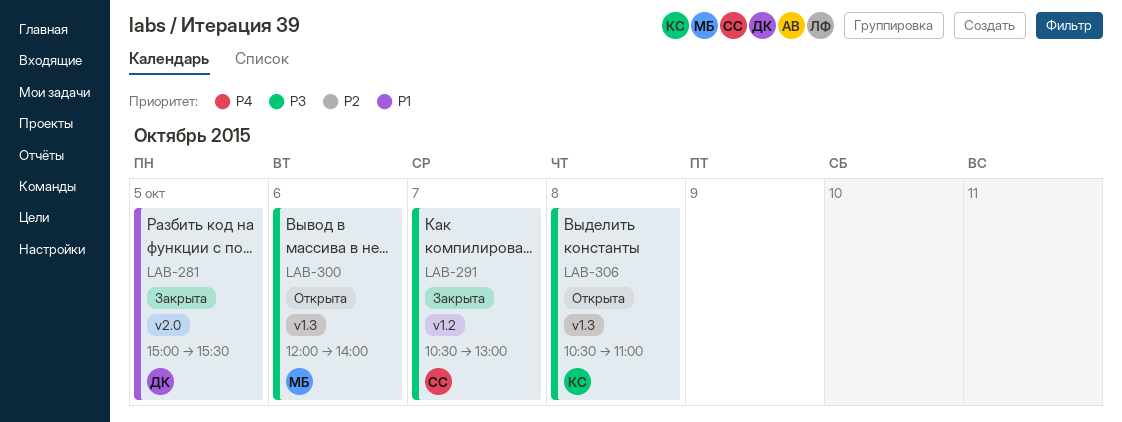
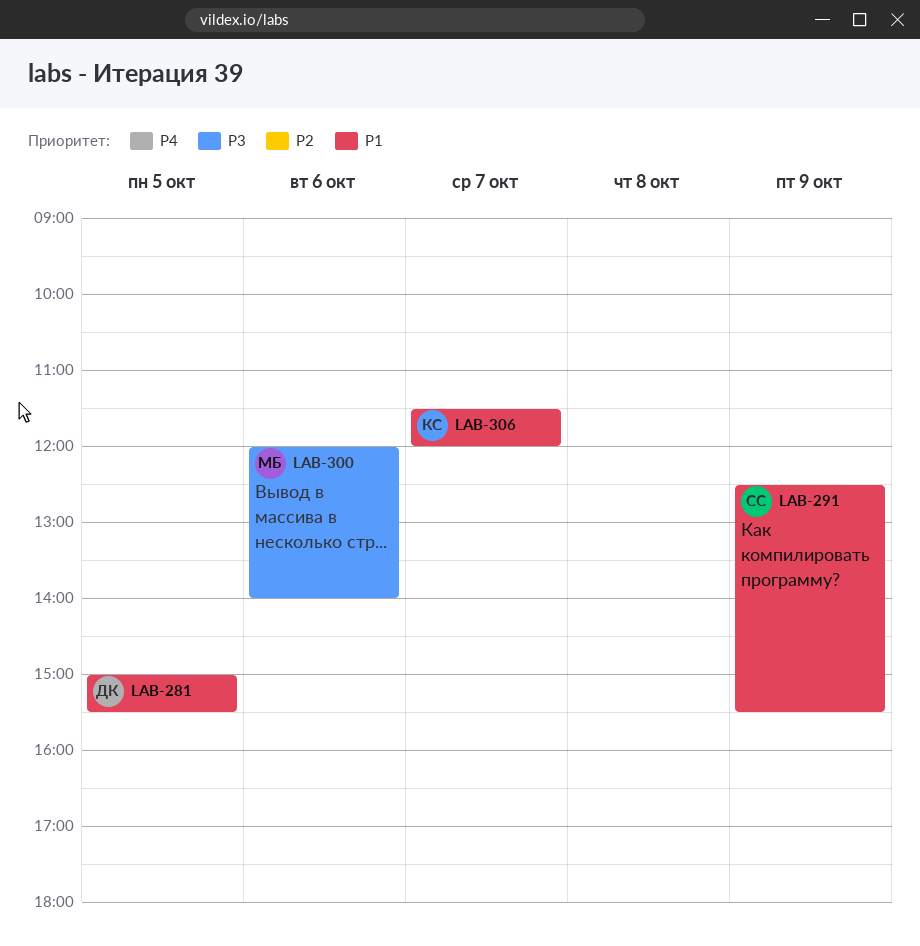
LAB-291, priority: P3 -> P1
LAB-291, day: Oct 7 -> Oct 9
LAB-291, begins: 10:30 -> 12:30
LAB-291, ends: 13:00 -> 15:30
LAB-306, priority: P3 -> P1
LAB-306, day: Oct 8 -> Oct 7
LAB-306, begins: 10:30 -> 11:30
LAB-306, ends: 11:00 -> 12:00

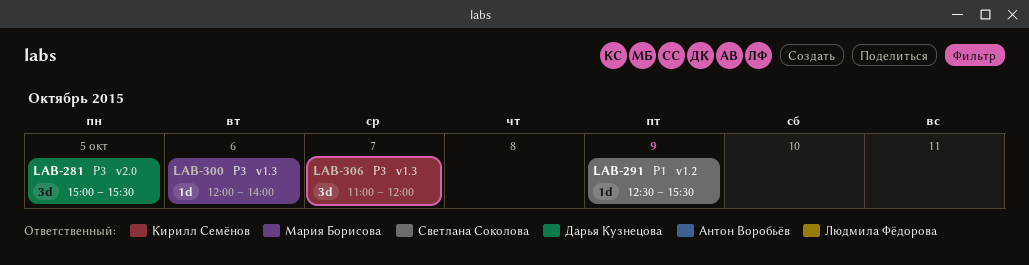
LAB-281, priority: P1 -> P3
LAB-306, priority: P1 -> P3
LAB-306, begins: 11:30 -> 11:00

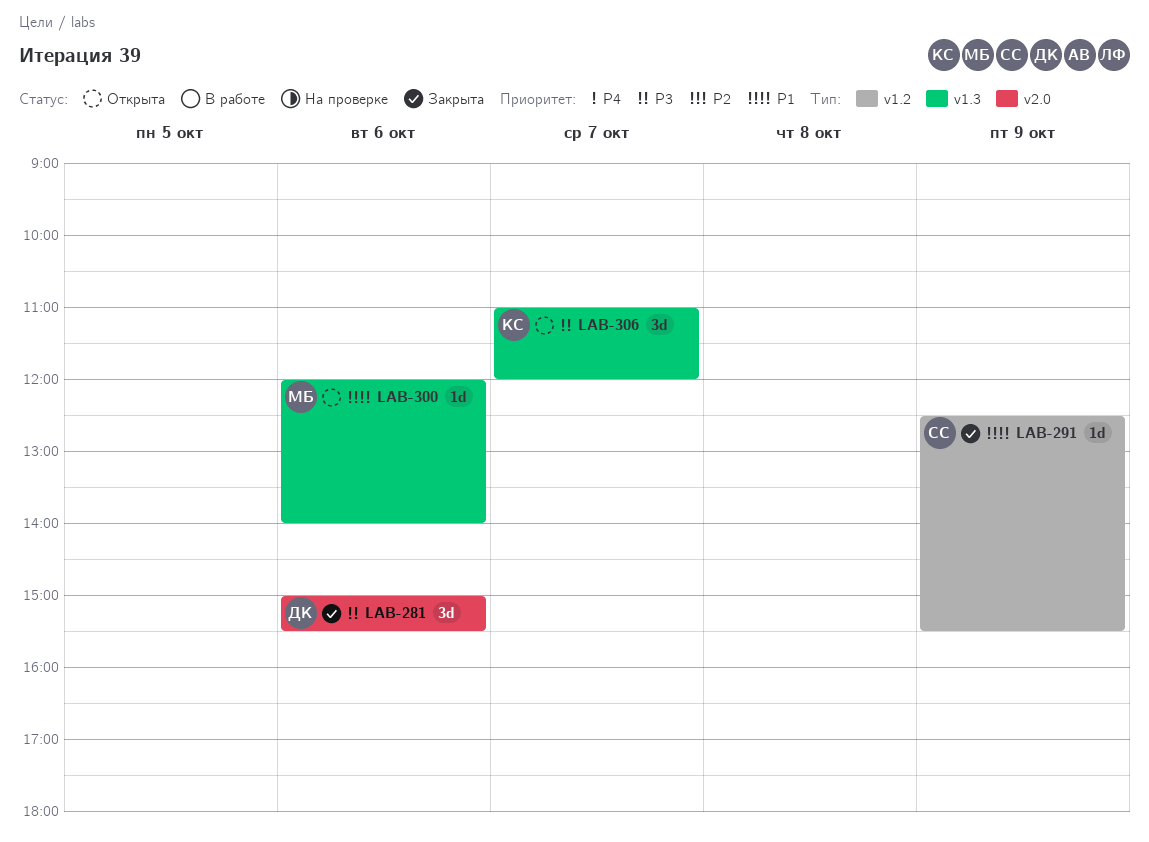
LAB-281, day: Oct 5 -> Oct 6
LAB-300, priority: P3 -> P1

